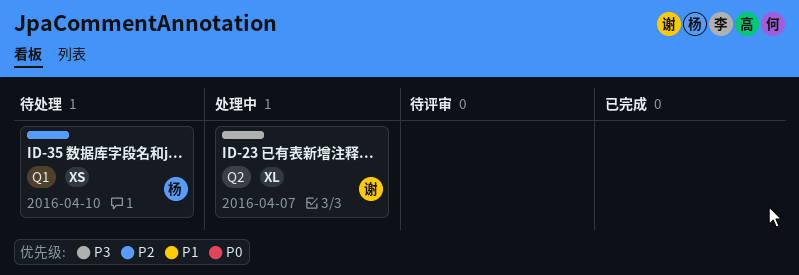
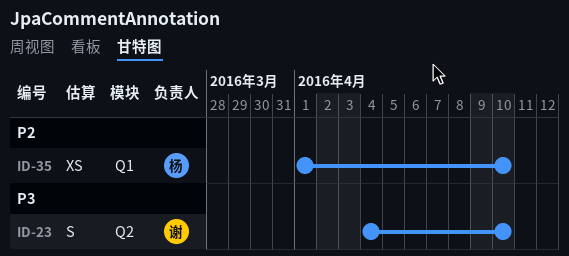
ID-23, estimate: XL -> S
ID-23, due: Apr 7 -> Apr 10

